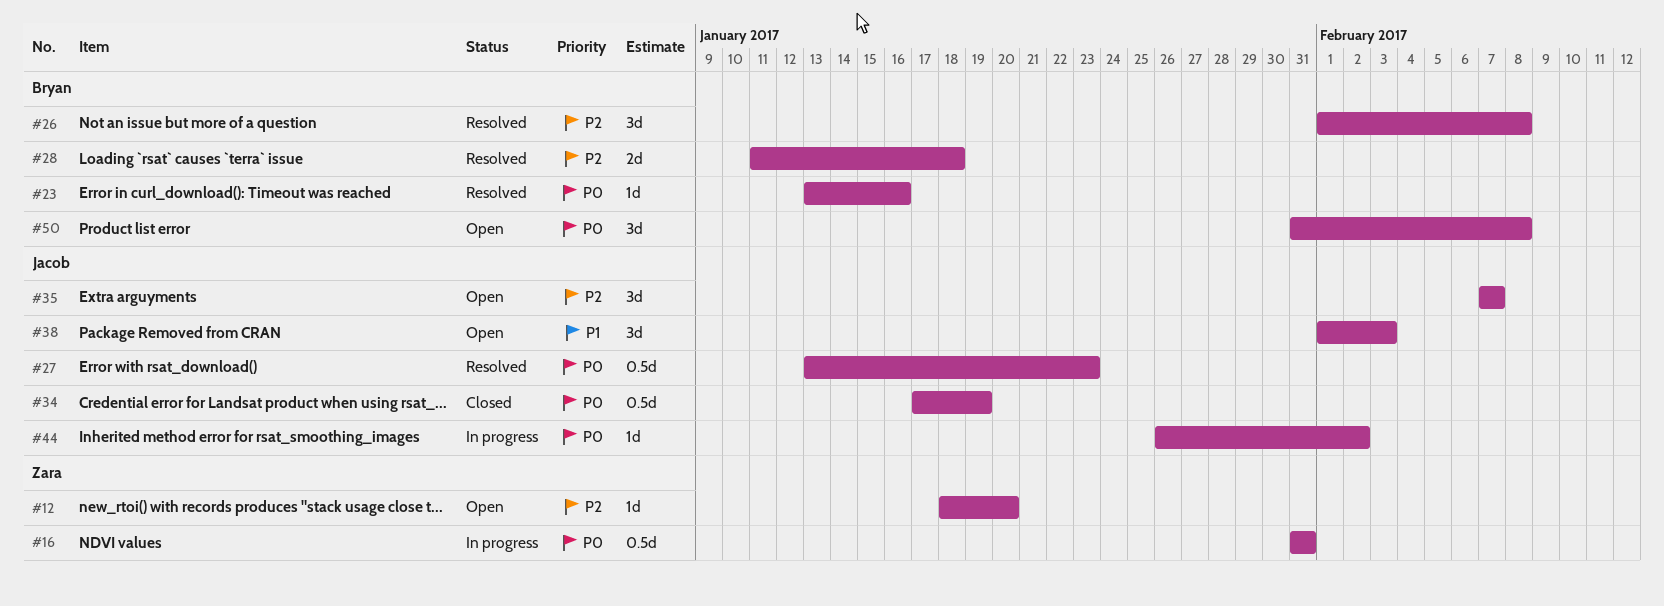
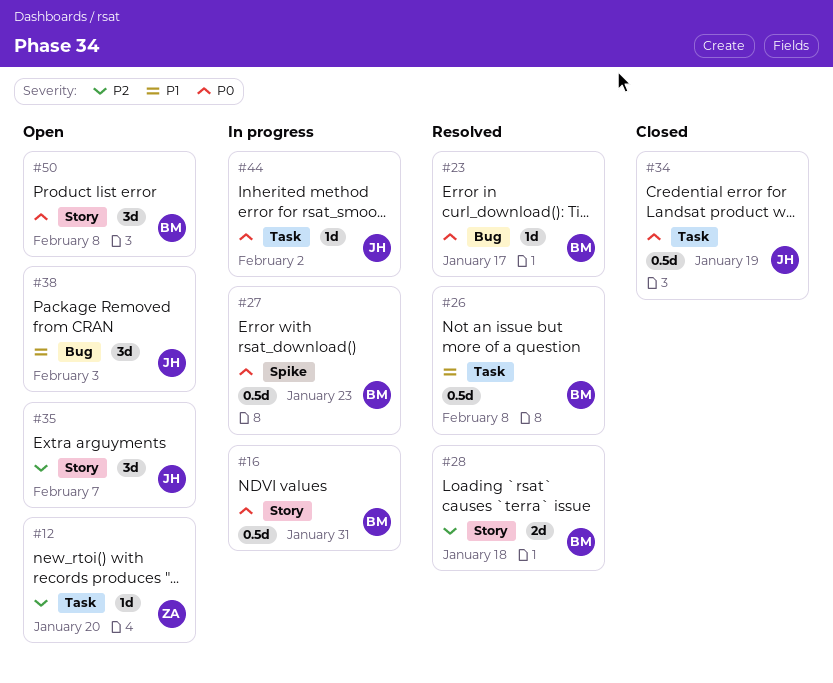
#16, owner: Zara -> Bryan
#23, due: Jan 16 -> Jan 17
#26, priority: P2 -> P1
#26, estimate: 3d -> 0.5d
#27, status: Resolved -> In progress
#27, owner: Jacob -> Bryan

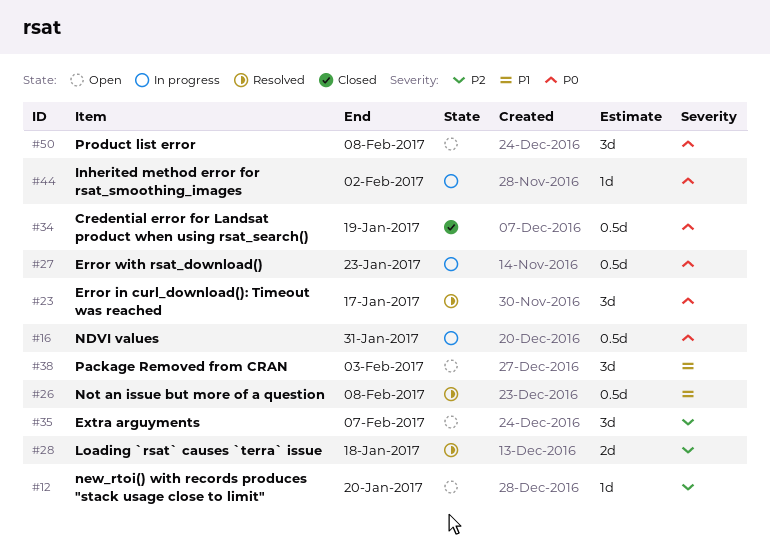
#23, estimate: 1d -> 3d

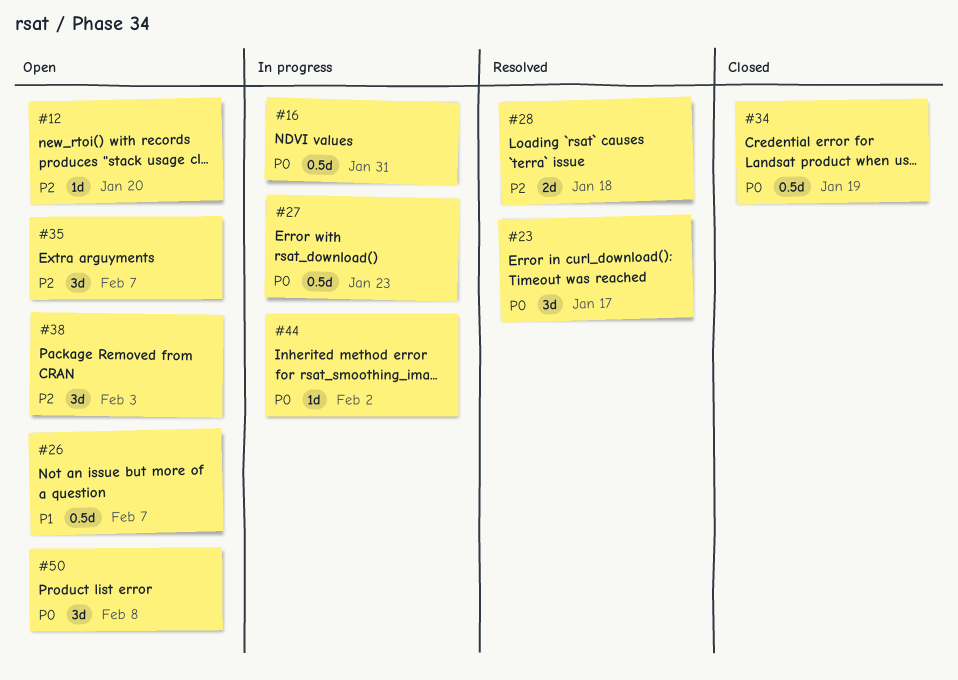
#26, status: Resolved -> Open
#26, due: Feb 8 -> Feb 7
#38, priority: P1 -> P2

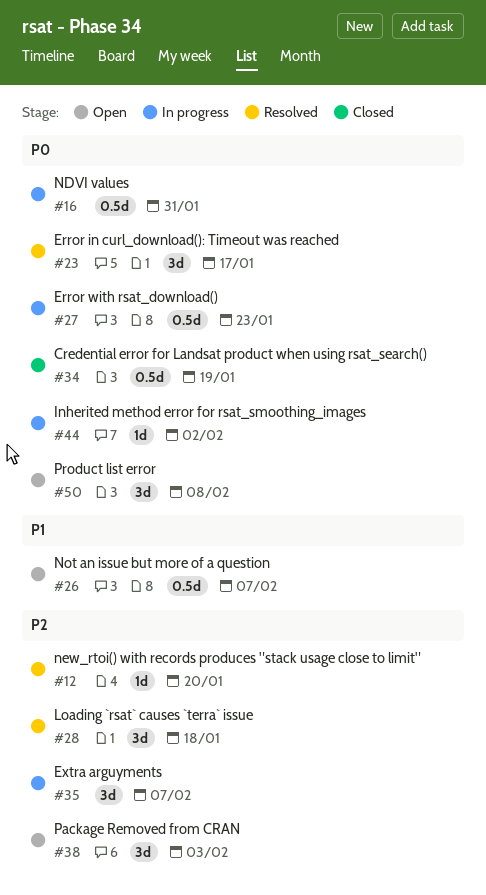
#12, status: Open -> Resolved
#28, estimate: 2d -> 3d
#35, status: Open -> In progress

